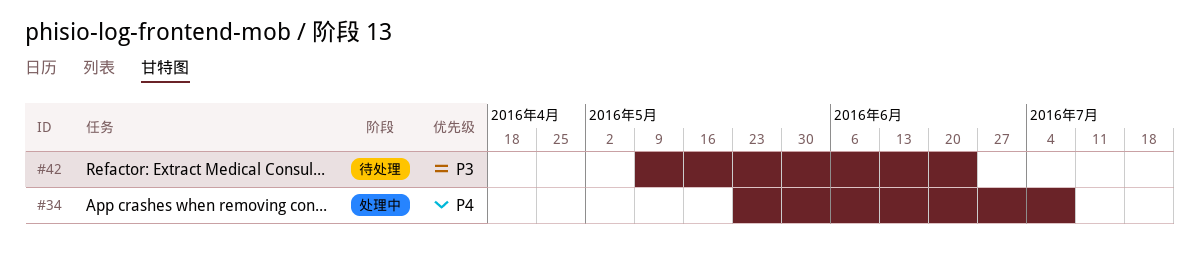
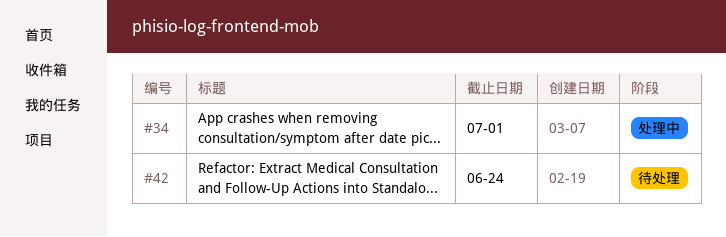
#34, due: Jul 8 -> Jul 1

